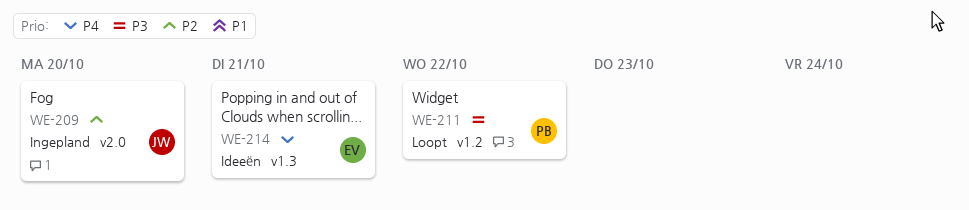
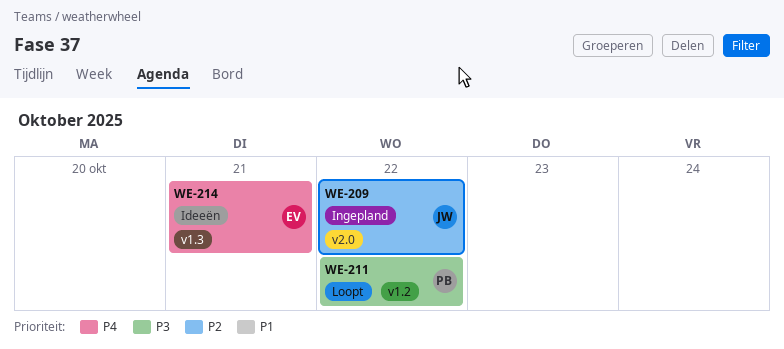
WE-209, due: Oct 20 -> Oct 22

